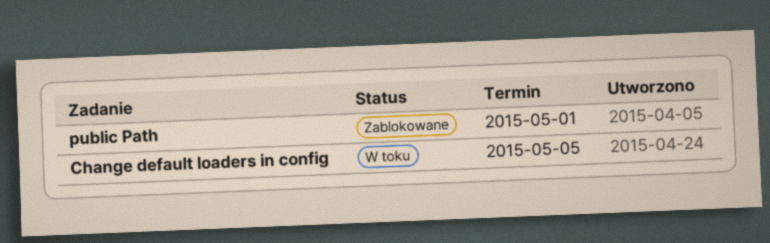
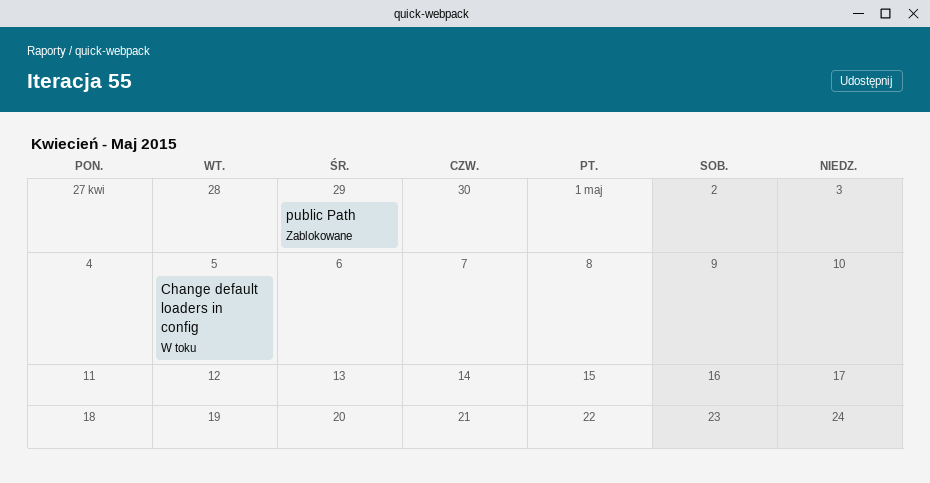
public Path, due: May 1 -> Apr 29

